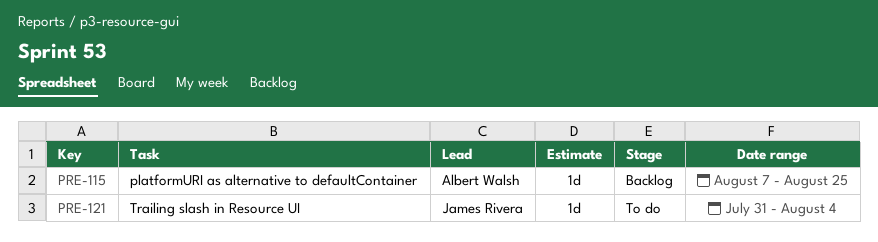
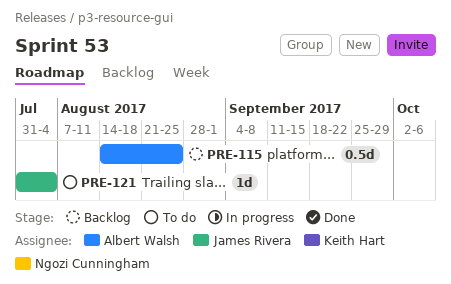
PRE-115, estimate: 1d -> 0.5d
PRE-115, start: Aug 7 -> Aug 14

